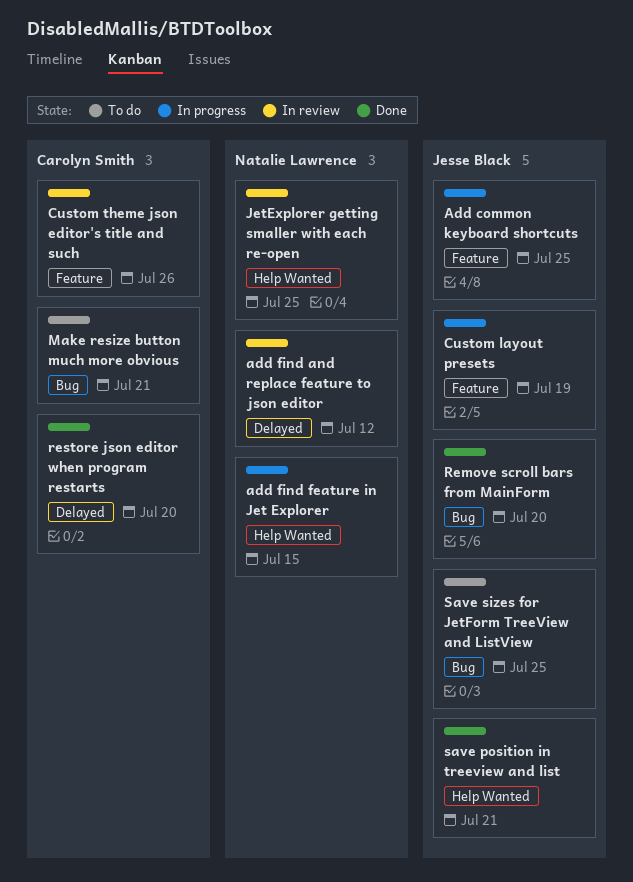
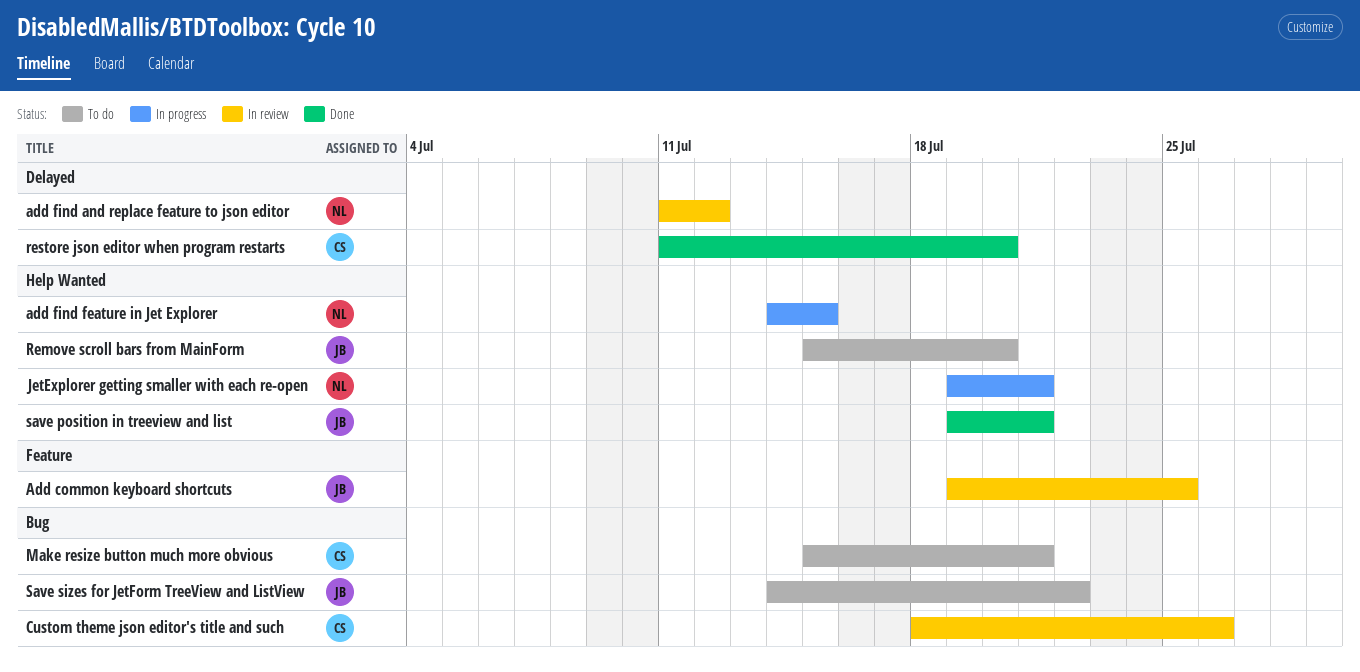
Add common keyboard shortcuts, status: In progress -> In review
Custom layout presets: present -> none
Custom theme json editor's title and such, label: Feature -> Bug
JetExplorer getting smaller with each re-open, status: In review -> In progress
JetExplorer getting smaller with each re-open, due: Jul 25 -> Jul 21
Remove scroll bars from MainForm, status: Done -> To do
Remove scroll bars from MainForm, label: Bug -> Help Wanted
Save sizes for JetForm TreeView and ListView, due: Jul 25 -> Jul 22

